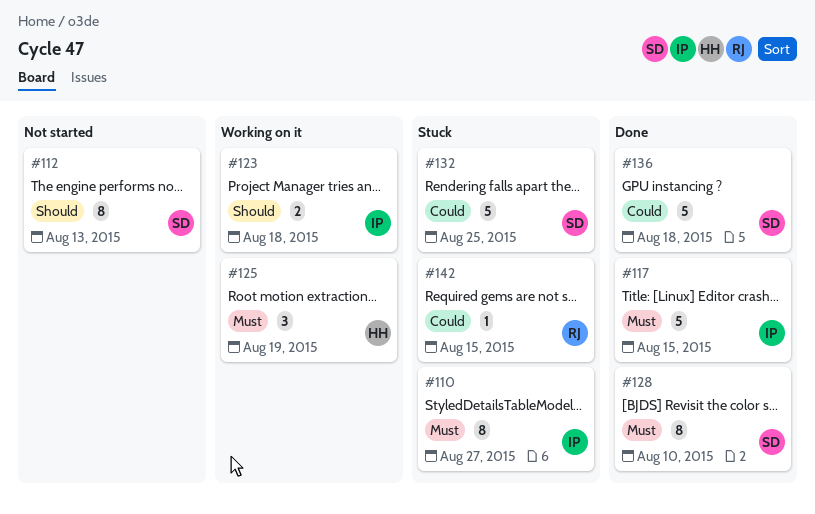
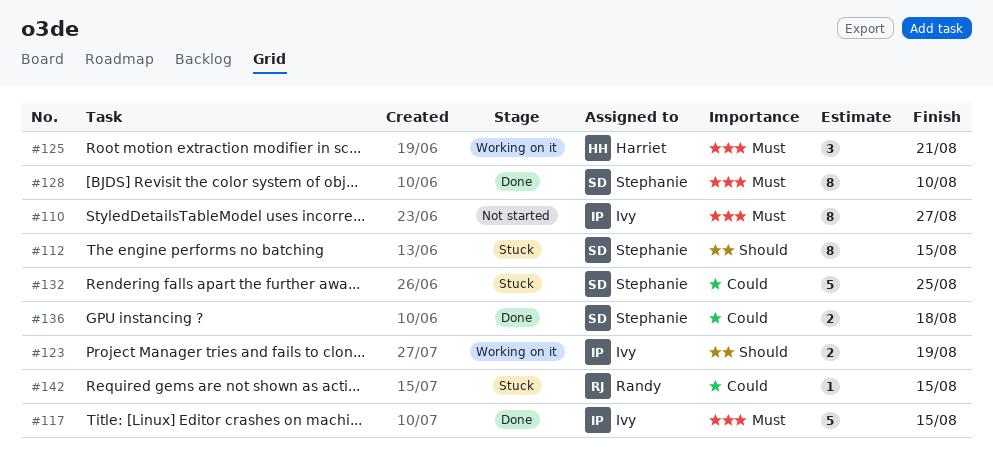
#110, status: Stuck -> Not started
#112, status: Not started -> Stuck
#112, due: Aug 13 -> Aug 15
#123, due: Aug 18 -> Aug 19
#125, due: Aug 19 -> Aug 21
#136, estimate: 5 -> 2

